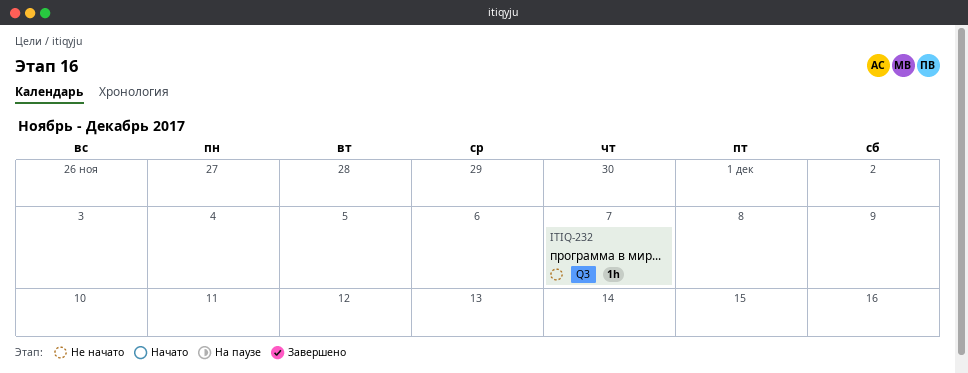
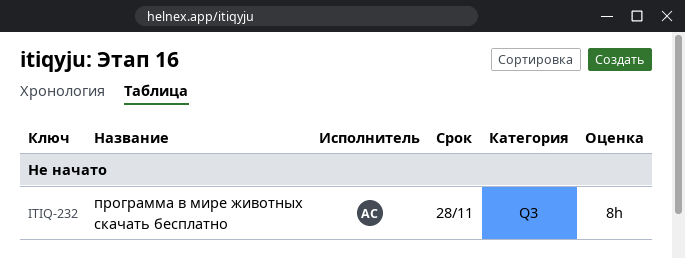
ITIQ-232, estimate: 1h -> 8h
ITIQ-232, due: Dec 7 -> Nov 28

